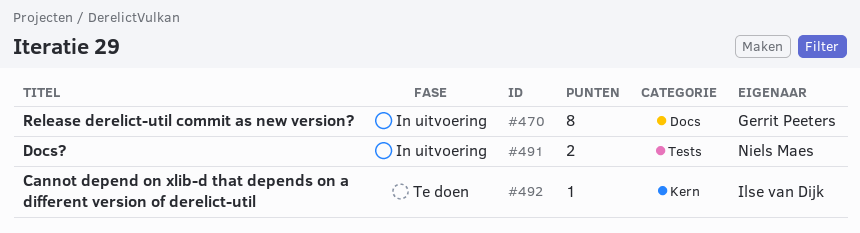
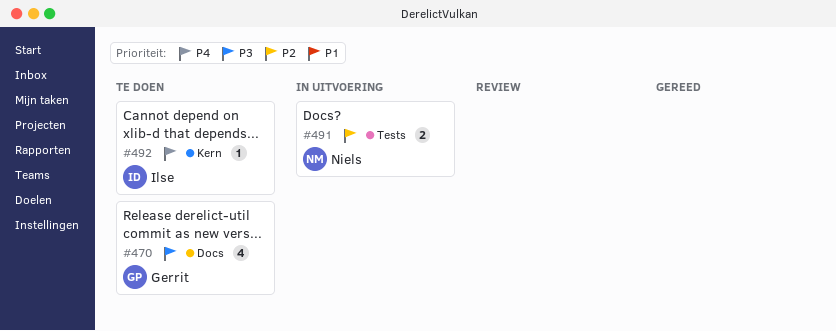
#470, status: In uitvoering -> Te doen
#470, estimate: 8 -> 4

